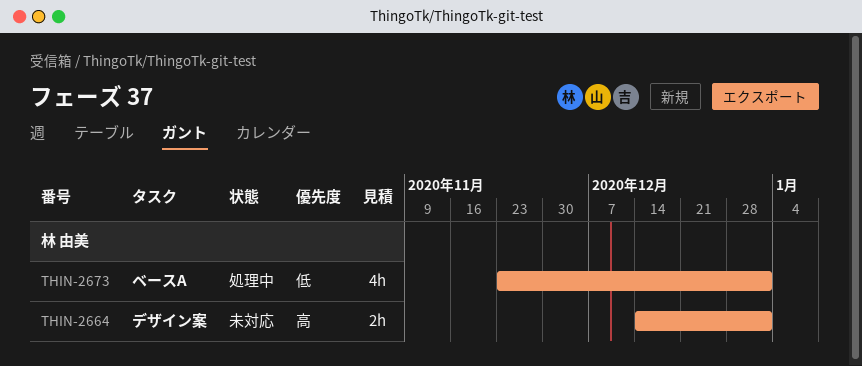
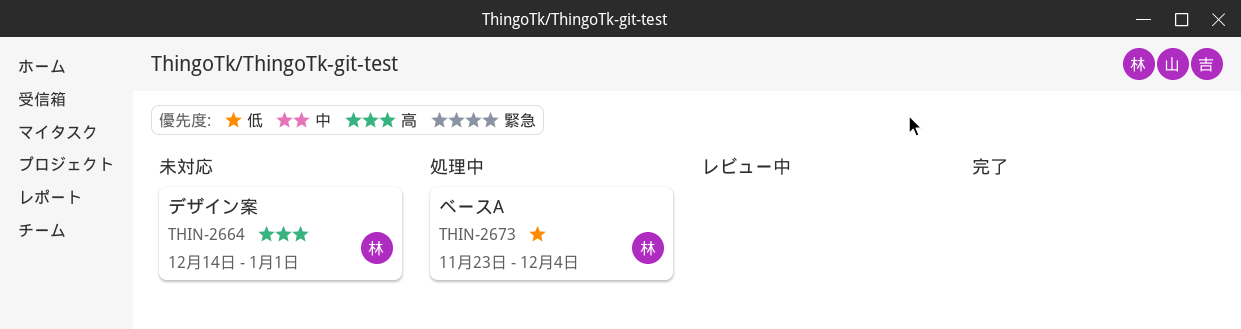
THIN-2673, due: Jan 1 -> Dec 4

